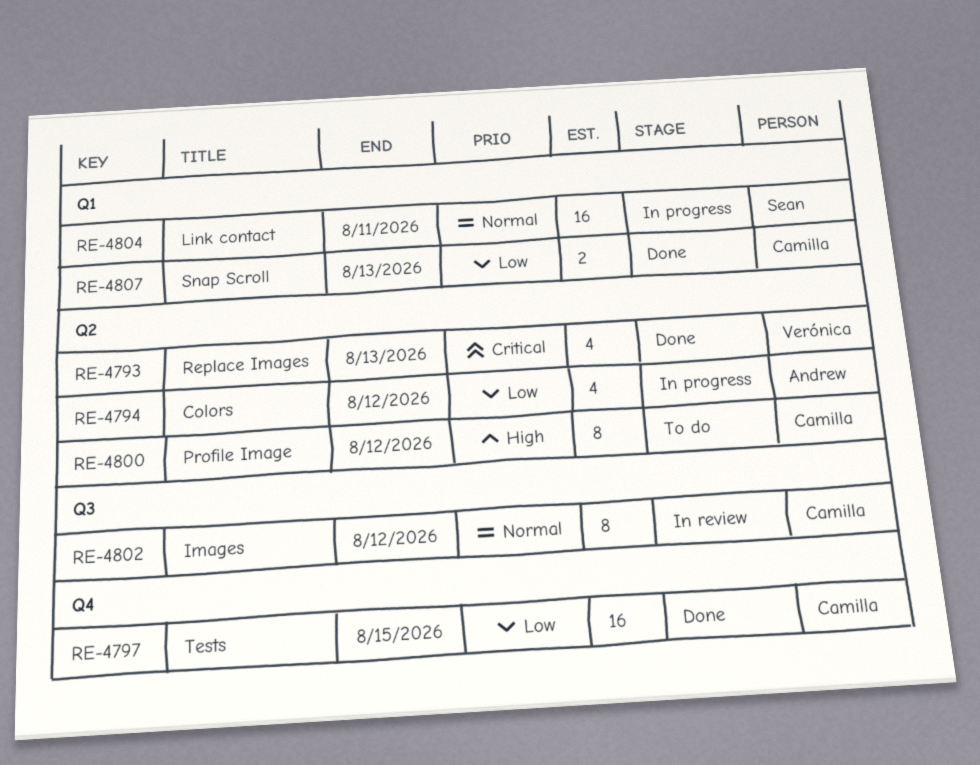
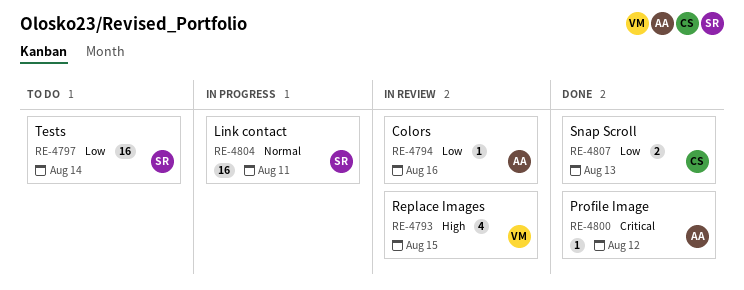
RE-4793, status: Done -> In review
RE-4793, priority: Critical -> High
RE-4793, due: Aug 13 -> Aug 15
RE-4794, status: In progress -> In review
RE-4794, estimate: 4 -> 1
RE-4794, due: Aug 12 -> Aug 16
RE-4797, status: Done -> To do
RE-4797, owner: Camilla -> Sean
RE-4797, due: Aug 15 -> Aug 14
RE-4800, status: To do -> Done
RE-4800, owner: Camilla -> Andrew
RE-4800, priority: High -> Critical
RE-4800, estimate: 8 -> 1
RE-4802: present -> none

